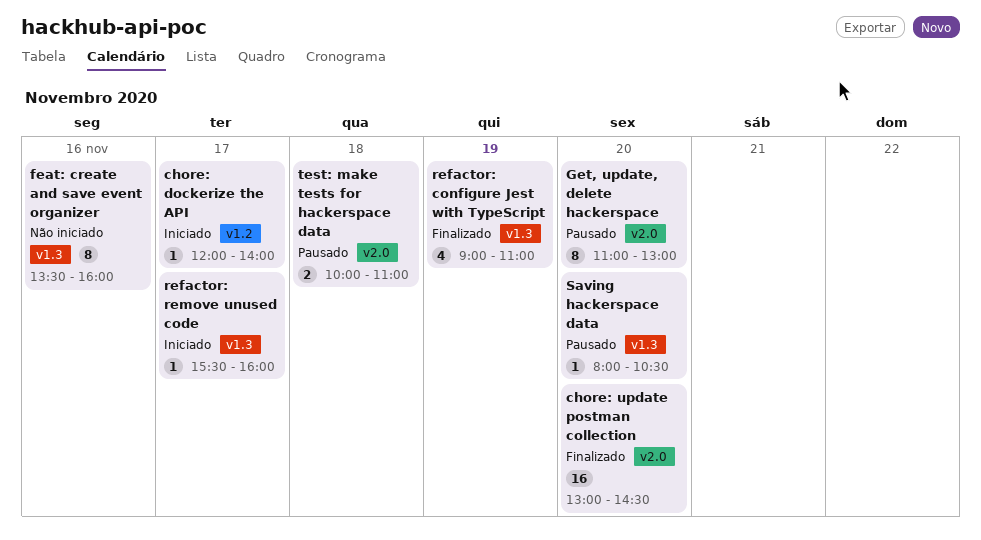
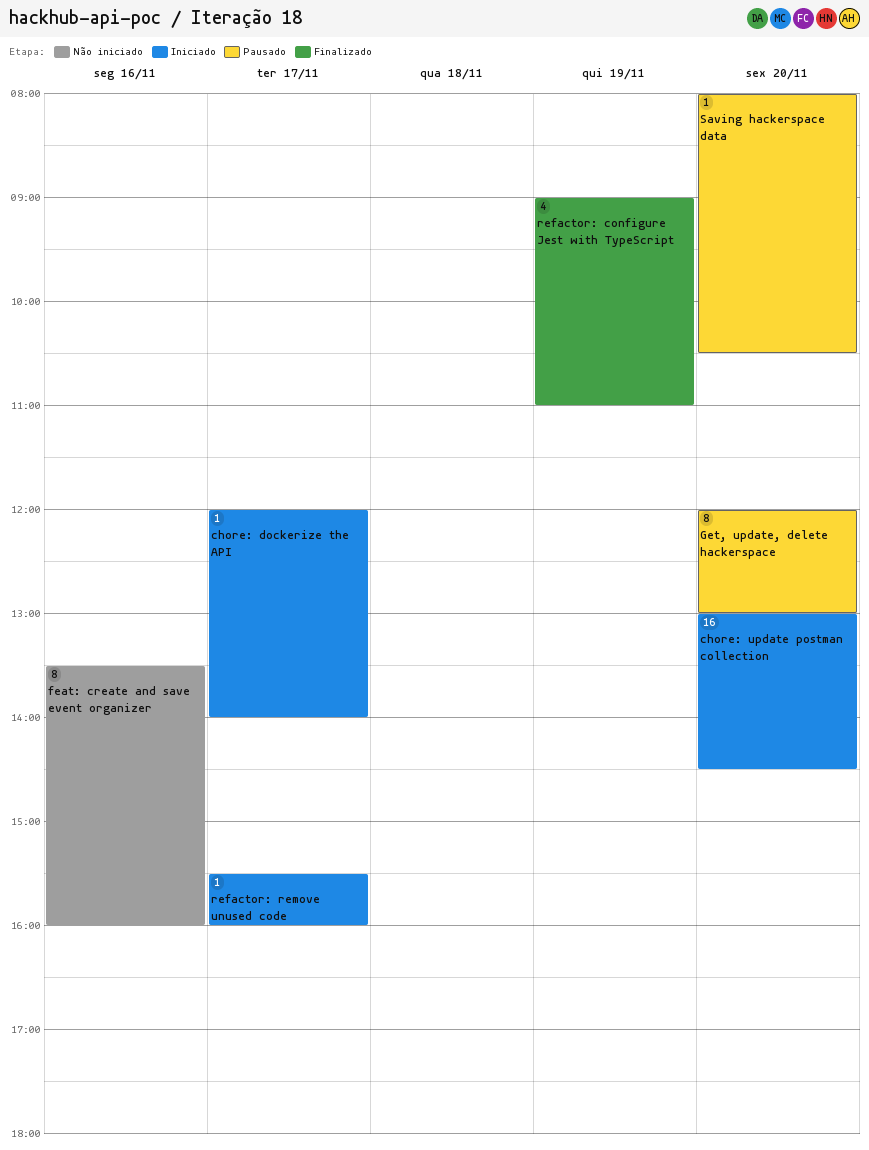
chore: update postman collection, status: Finalizado -> Iniciado
Get, update, delete hackerspace, begins: 11:00 -> 12:00
test: make tests for hackerspace data: present -> none

